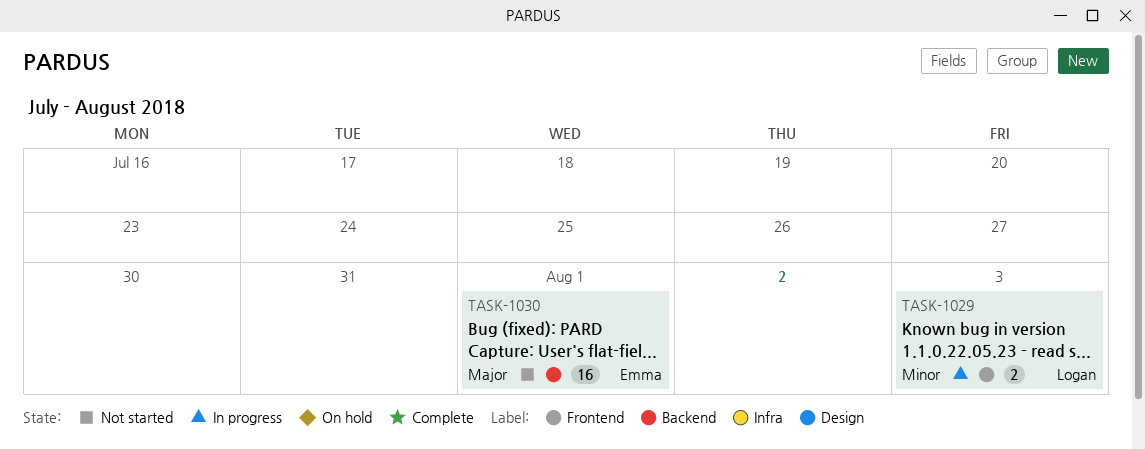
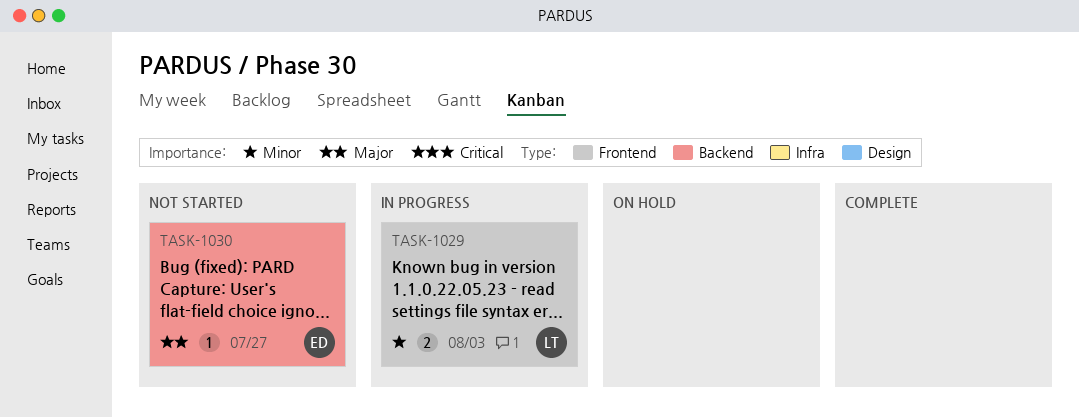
TASK-1030, estimate: 16 -> 1
TASK-1030, due: Aug 1 -> Jul 27

